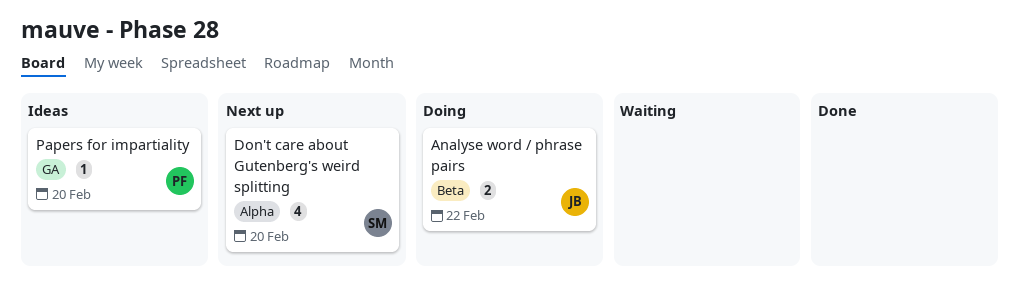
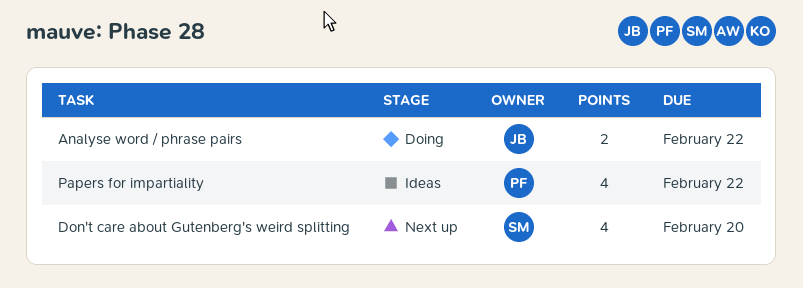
Papers for impartiality, estimate: 1 -> 4
Papers for impartiality, due: Feb 20 -> Feb 22

